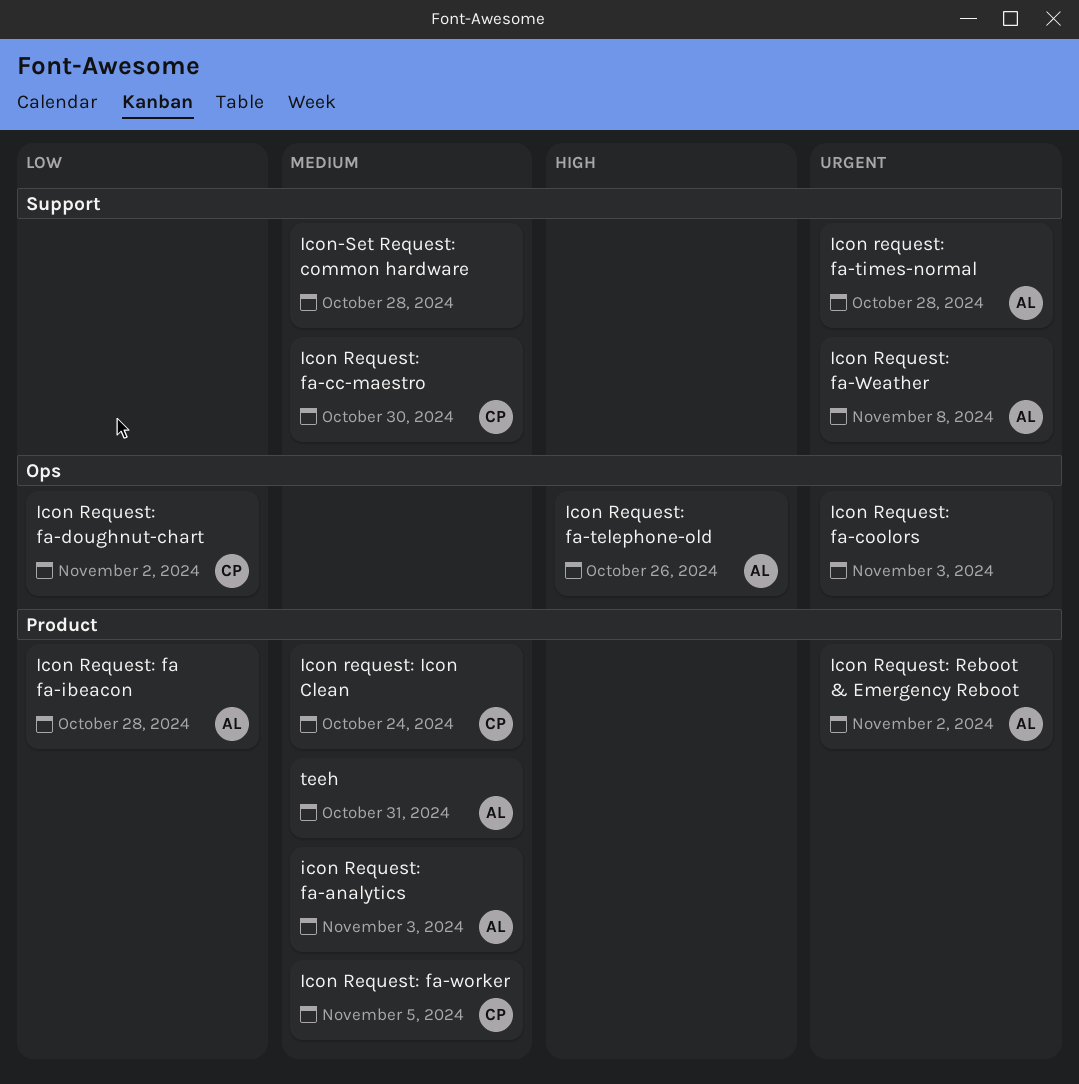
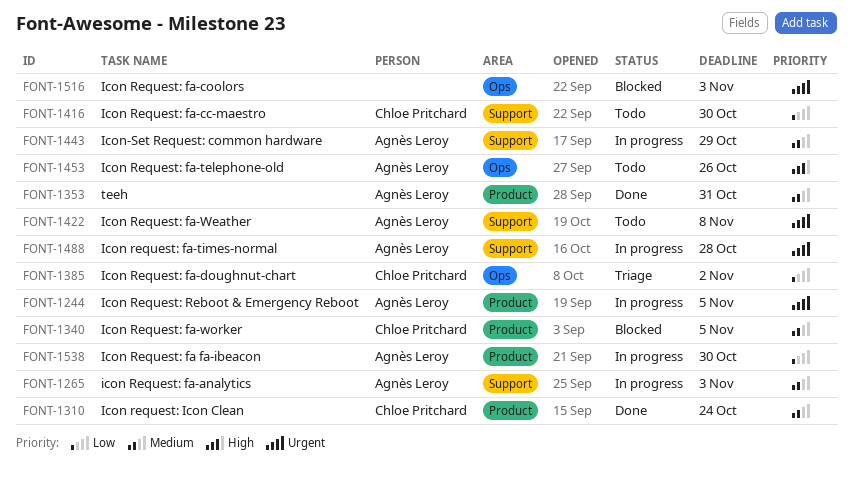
Icon Request: fa fa-ibeacon, due: Oct 28 -> Oct 30
icon Request: fa-analytics, label: Product -> Support
Icon Request: fa-cc-maestro, priority: Medium -> Low
Icon Request: Reboot & Emergency Reboot, due: Nov 2 -> Nov 5
Icon-Set Request: common hardware, owner: none -> Agnès Leroy
Icon-Set Request: common hardware, due: Oct 28 -> Oct 29

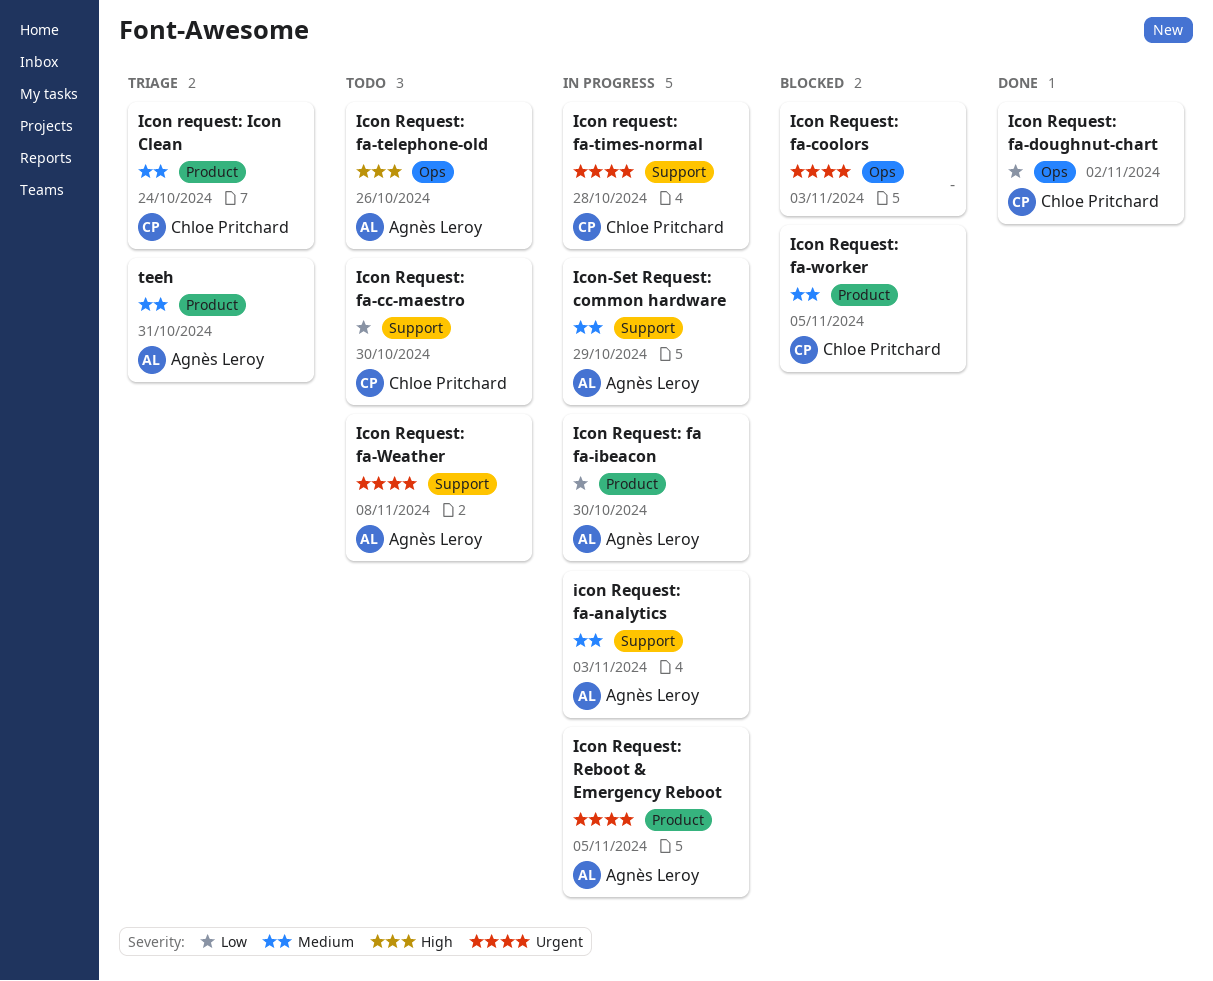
Icon Request: fa-doughnut-chart, status: Triage -> Done
Icon request: fa-times-normal, owner: Agnès Leroy -> Chloe Pritchard
Icon request: Icon Clean, status: Done -> Triage
teeh, status: Done -> Triage

